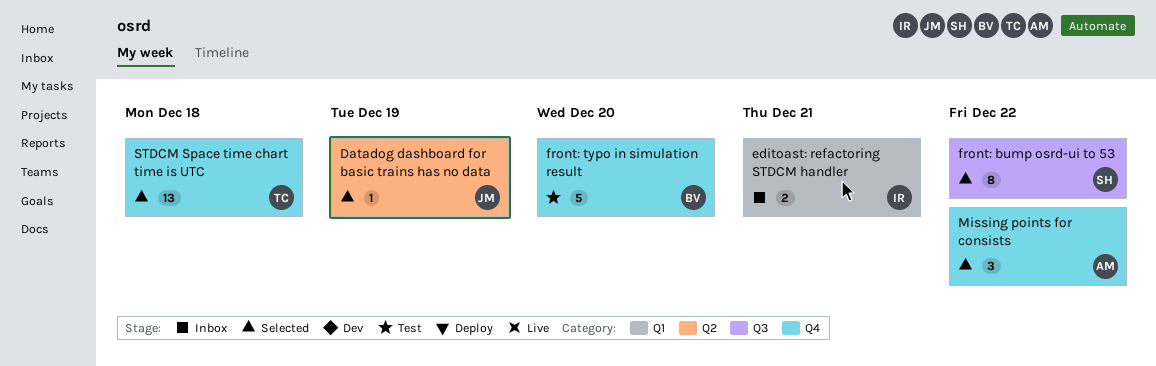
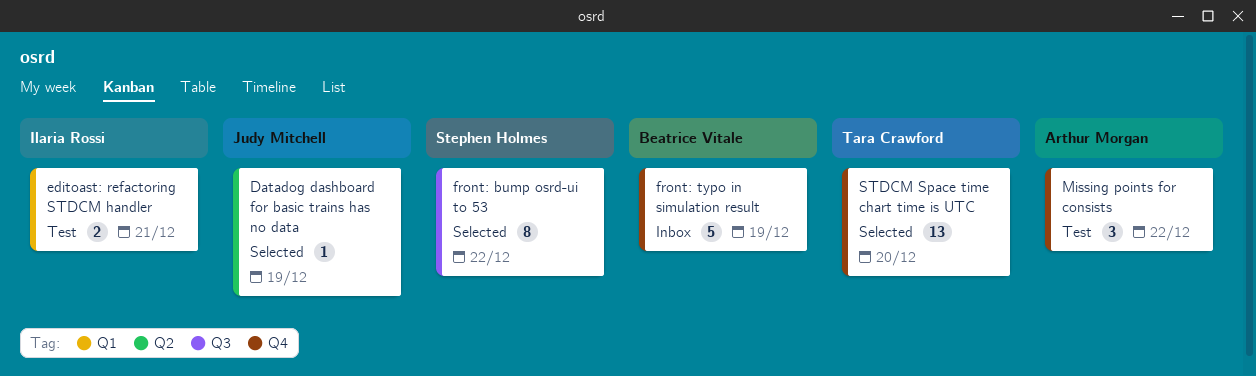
editoast: refactoring STDCM handler, status: Inbox -> Test
front: typo in simulation result, status: Test -> Inbox
front: typo in simulation result, due: Dec 20 -> Dec 19
Missing points for consists, status: Selected -> Test
STDCM Space time chart time is UTC, due: Dec 18 -> Dec 20

